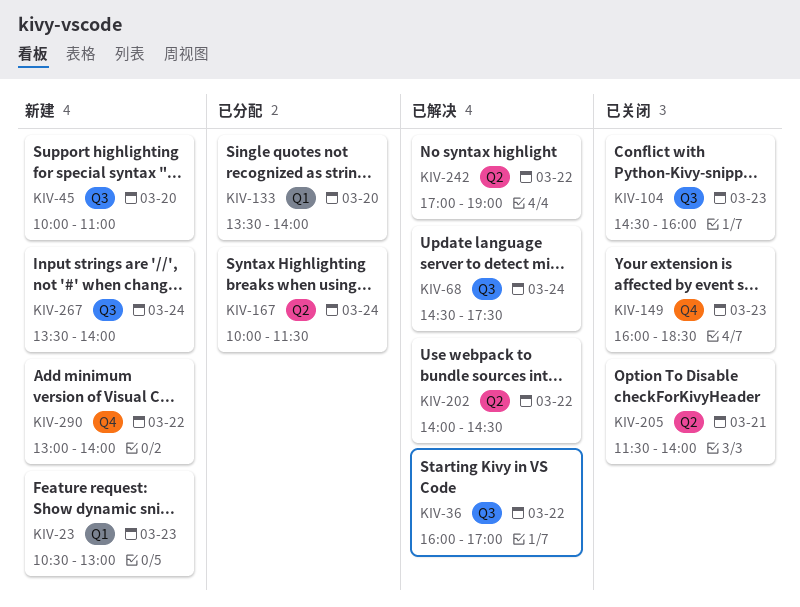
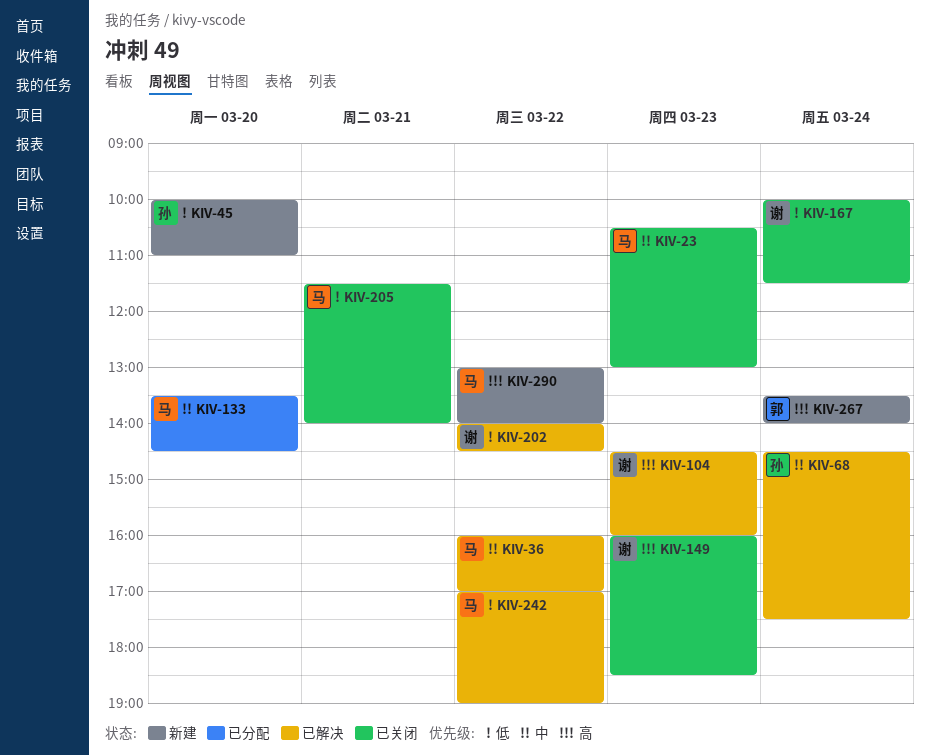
KIV-23, status: 新建 -> 已关闭
KIV-104, status: 已关闭 -> 已解决
KIV-133, ends: 14:00 -> 14:30
KIV-167, status: 已分配 -> 已关闭

